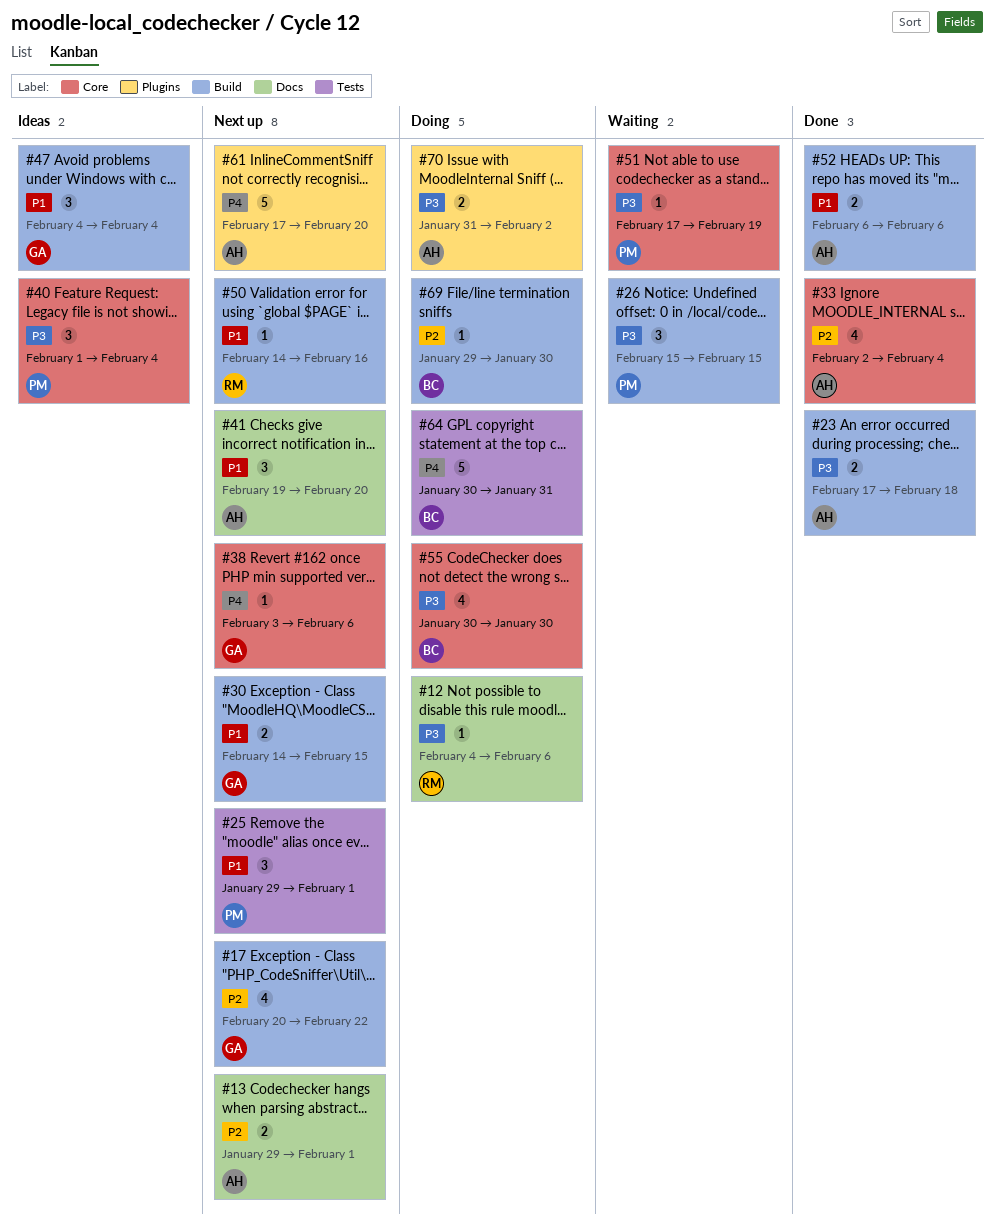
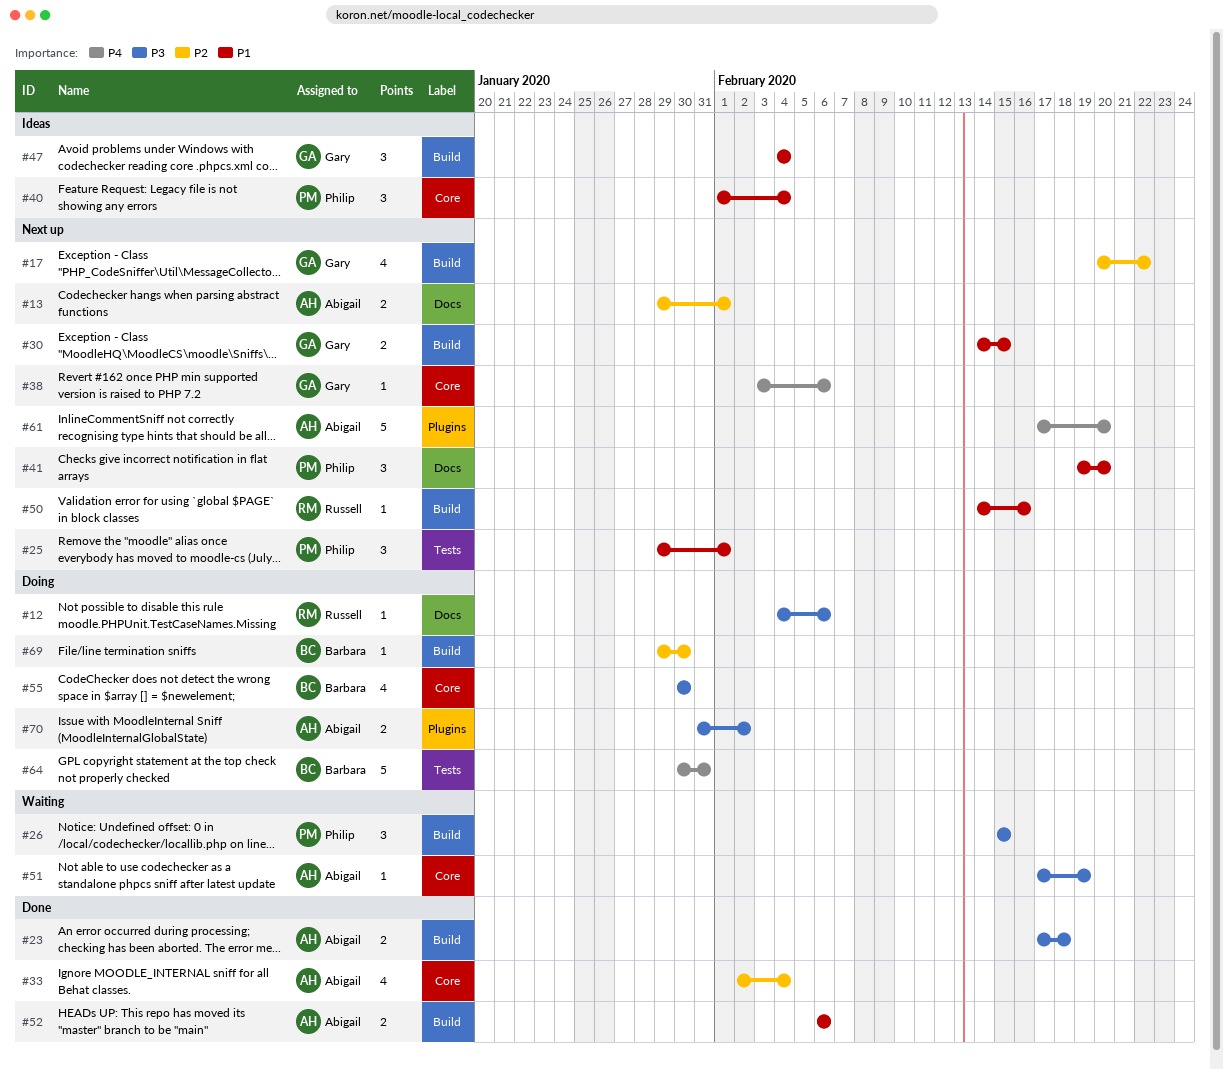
#40, priority: P3 -> P1
#41, owner: Abigail -> Philip
#51, owner: Philip -> Abigail

